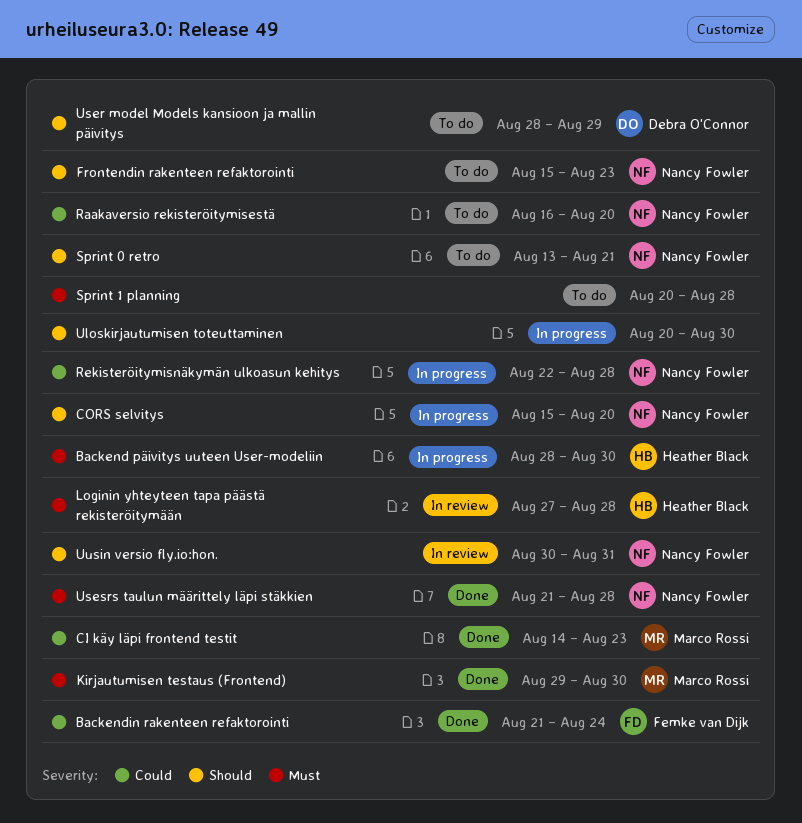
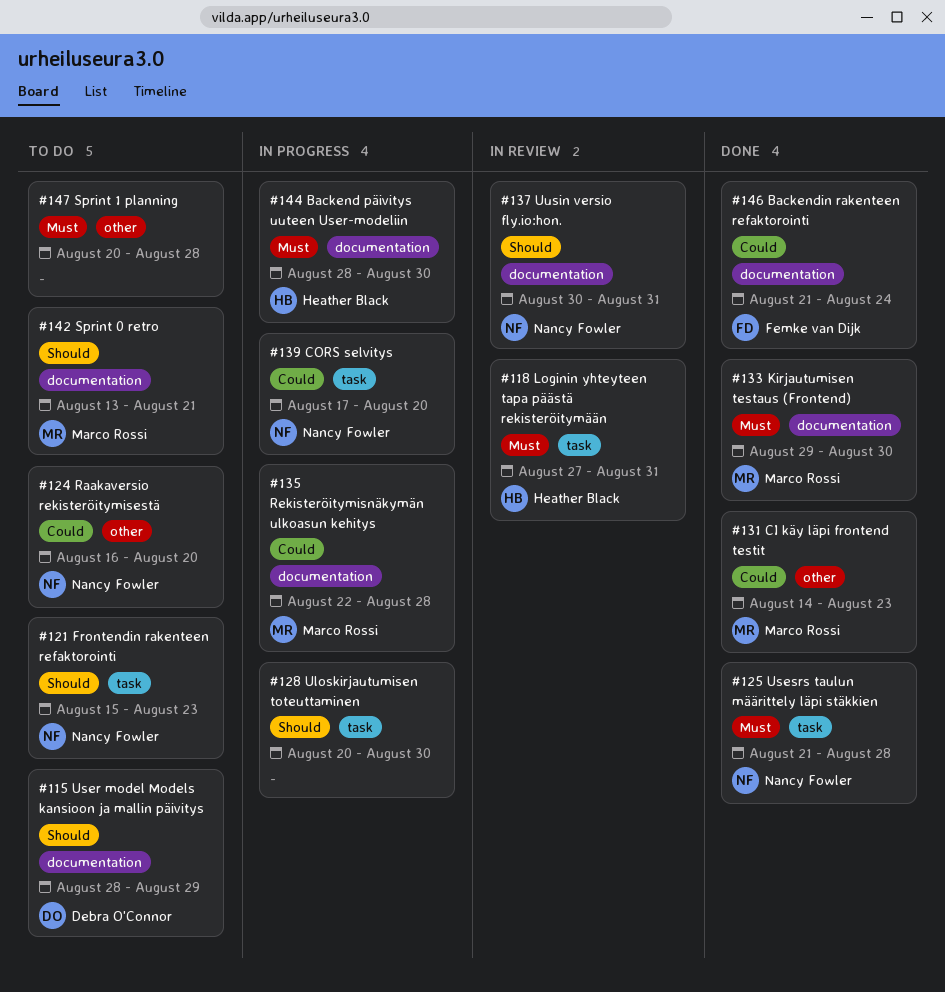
CORS selvitys, priority: Should -> Could
CORS selvitys, start: Aug 15 -> Aug 17
Loginin yhteyteen tapa päästä rekisteröitymään, due: Aug 28 -> Aug 31
Rekisteröitymisnäkymän ulkoasun kehitys, owner: Nancy Fowler -> Marco Rossi
Sprint 0 retro, owner: Nancy Fowler -> Marco Rossi

